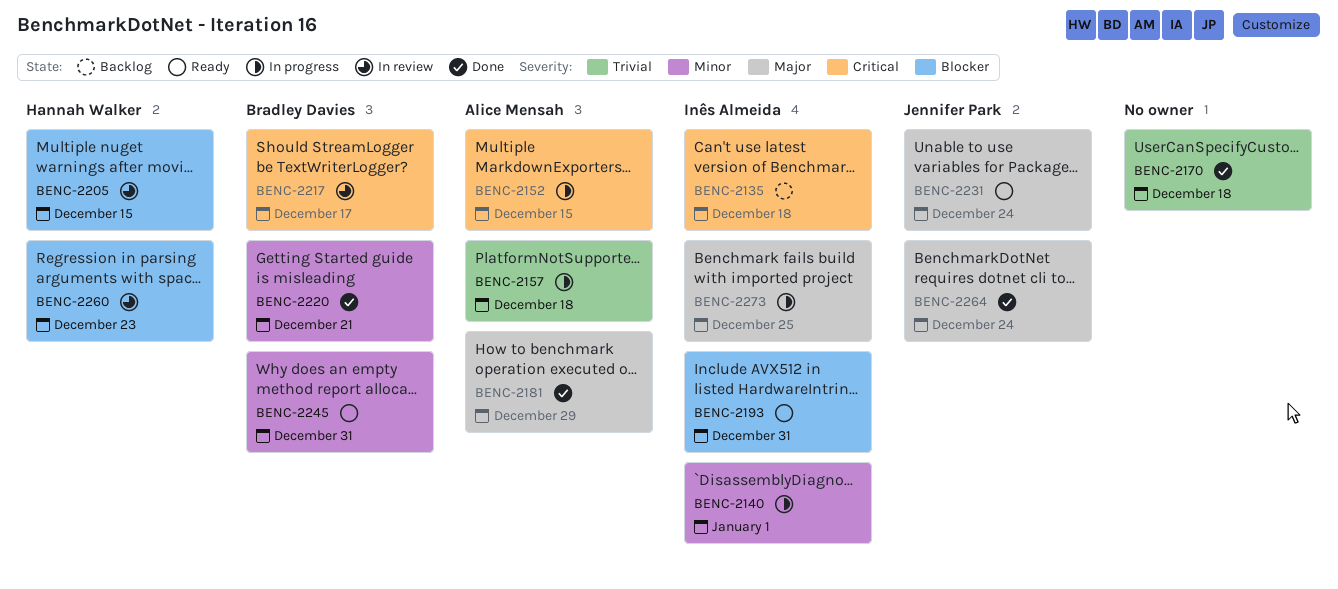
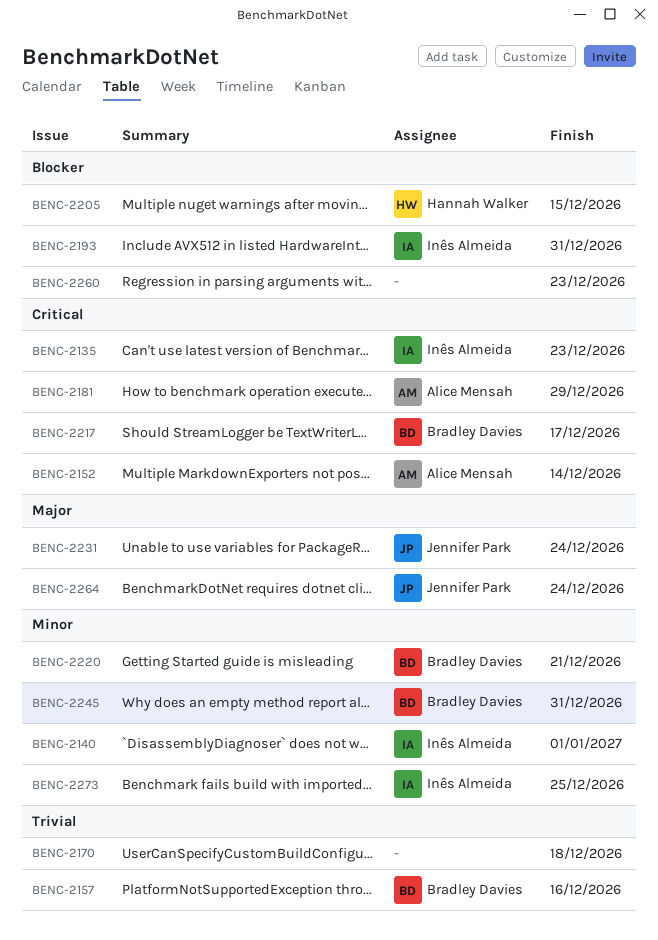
BENC-2135, due: Dec 18 -> Dec 23
BENC-2152, due: Dec 15 -> Dec 14
BENC-2157, owner: Alice Mensah -> Bradley Davies
BENC-2157, due: Dec 18 -> Dec 16
BENC-2181, priority: Major -> Critical
BENC-2260, owner: Hannah Walker -> none
BENC-2273, priority: Major -> Minor

